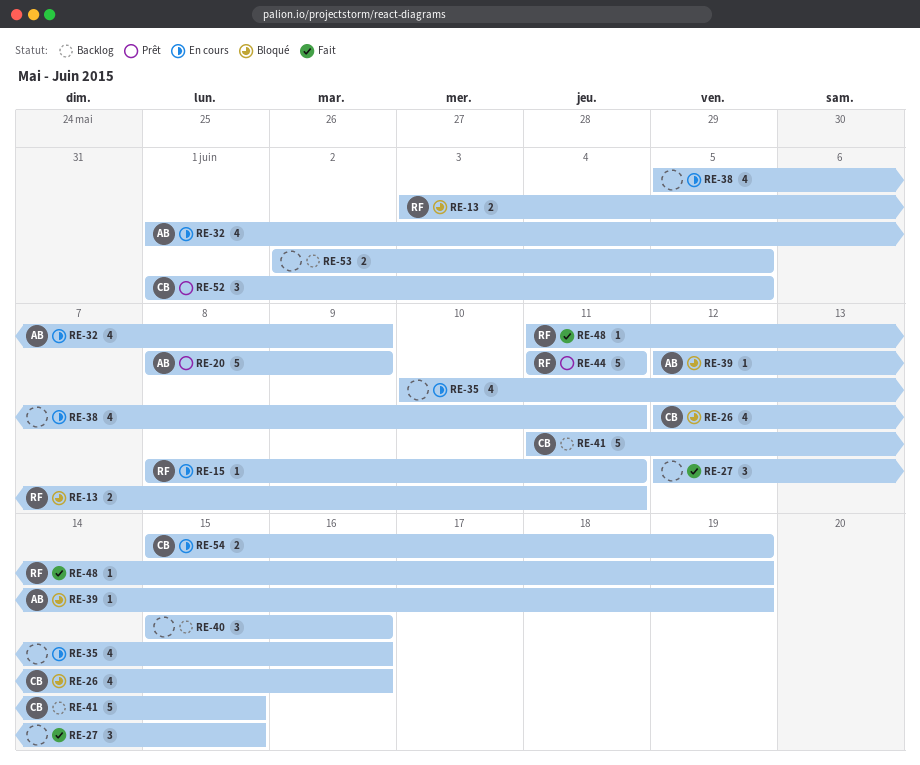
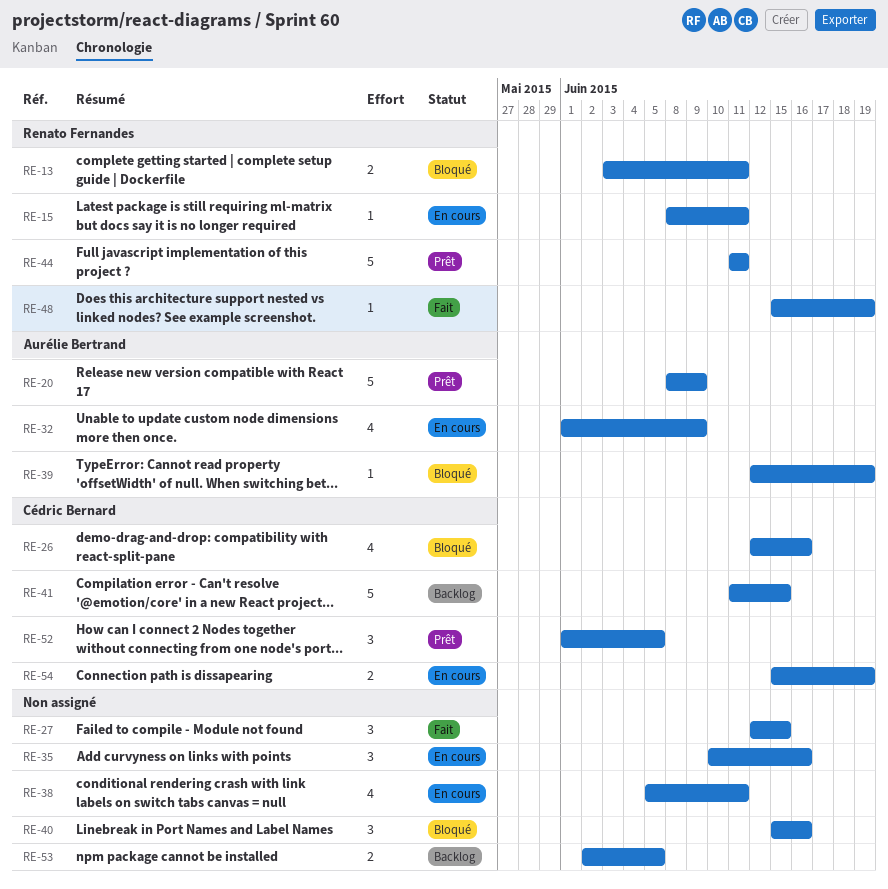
RE-35, estimate: 4 -> 3
RE-40, status: Backlog -> Bloqué
RE-48, start: Jun 11 -> Jun 15

